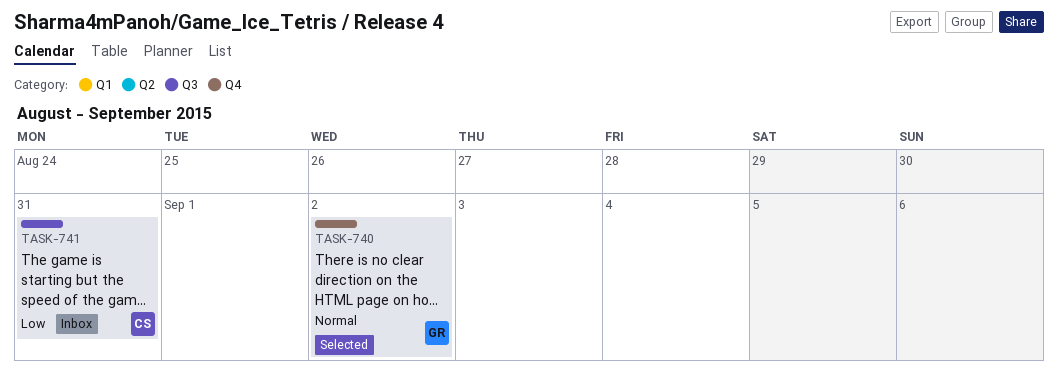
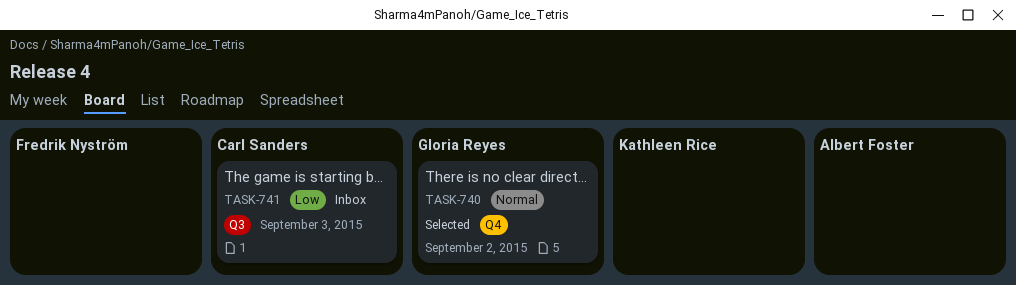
TASK-741, due: Aug 31 -> Sep 3

